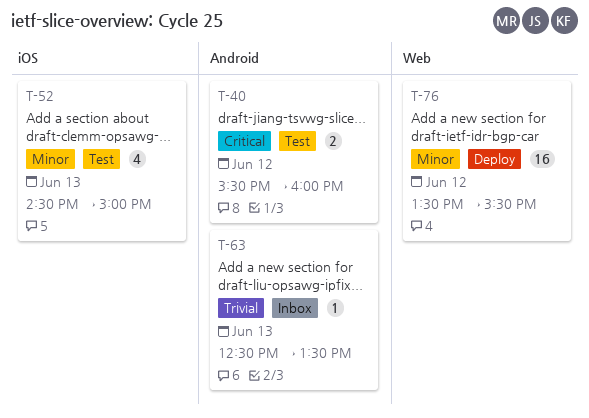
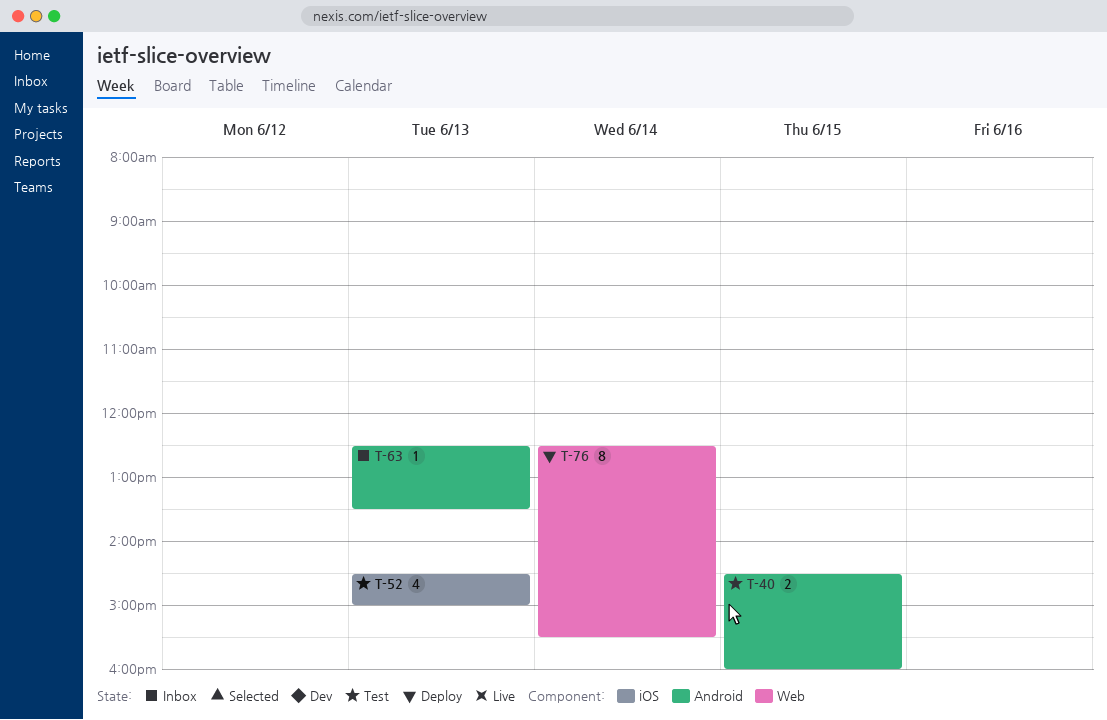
T-40, day: Jun 12 -> Jun 15
T-40, begins: 15:30 -> 14:30
T-76, estimate: 16 -> 8
T-76, day: Jun 12 -> Jun 14
T-76, begins: 13:30 -> 12:30

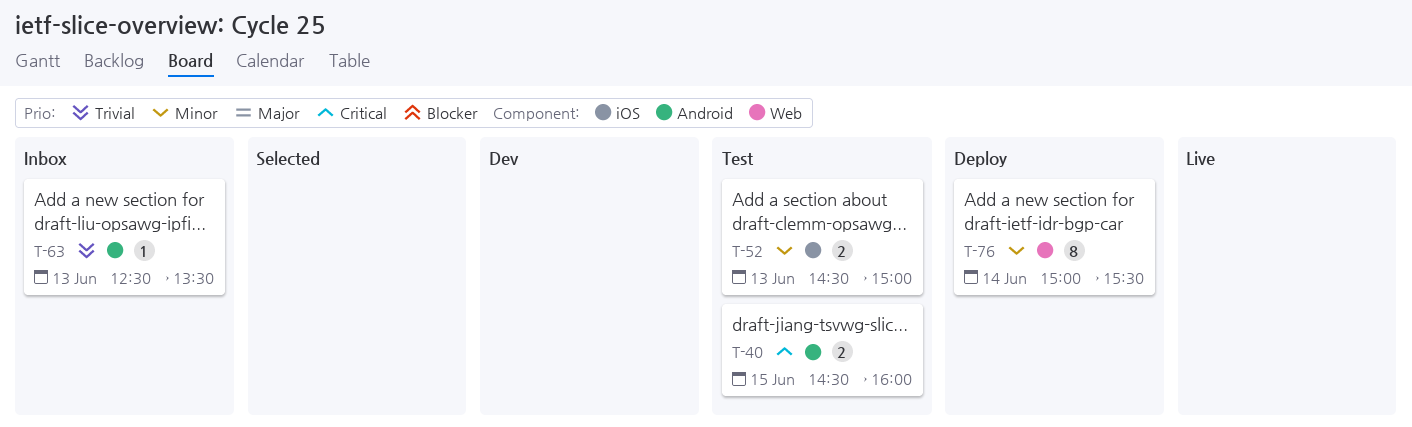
T-52, estimate: 4 -> 2
T-76, begins: 12:30 -> 15:00

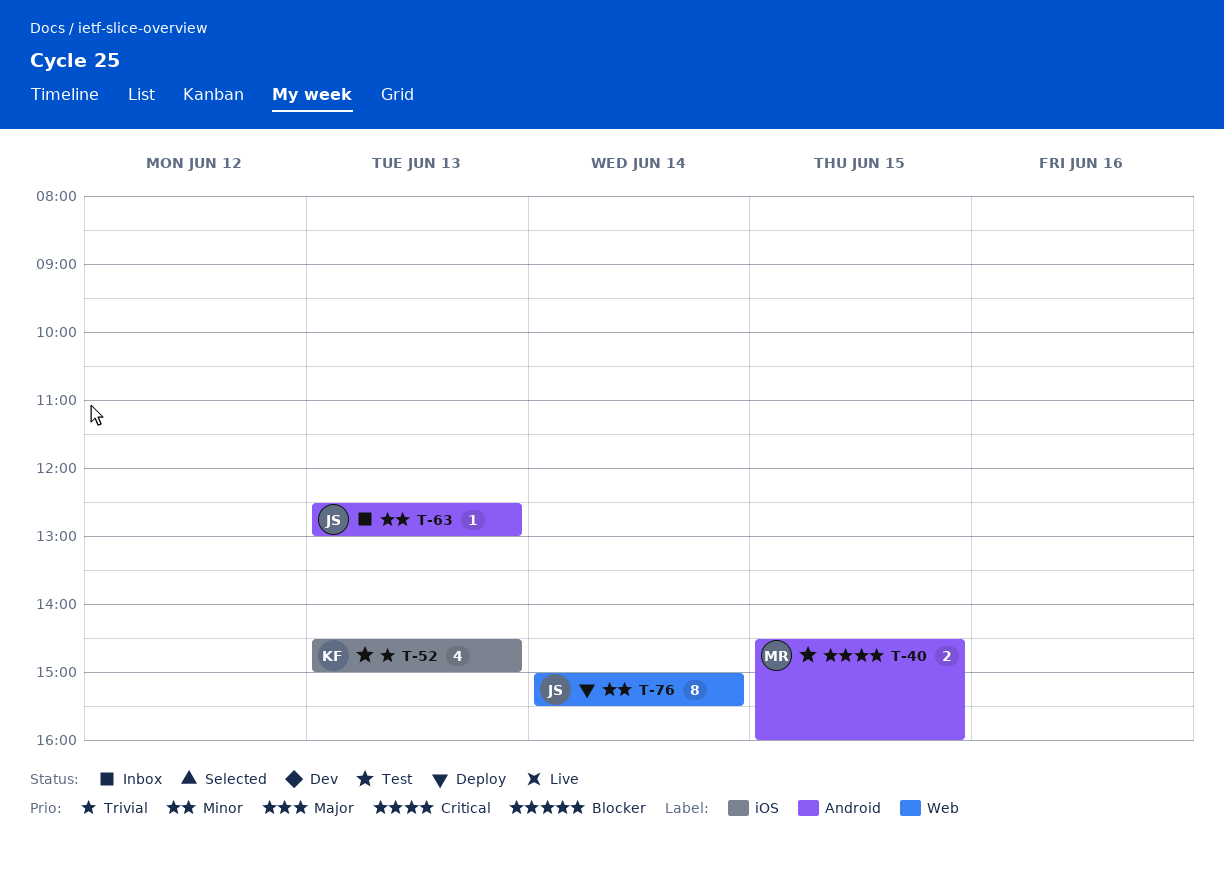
T-52, priority: Minor -> Trivial
T-52, estimate: 2 -> 4
T-63, priority: Trivial -> Minor
T-63, ends: 13:30 -> 13:00

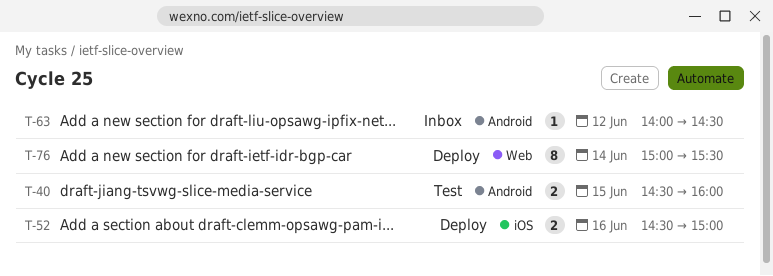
T-52, status: Test -> Deploy
T-52, estimate: 4 -> 2
T-52, day: Jun 13 -> Jun 16
T-63, day: Jun 13 -> Jun 12
T-63, begins: 12:30 -> 14:00
T-63, ends: 13:00 -> 14:30

